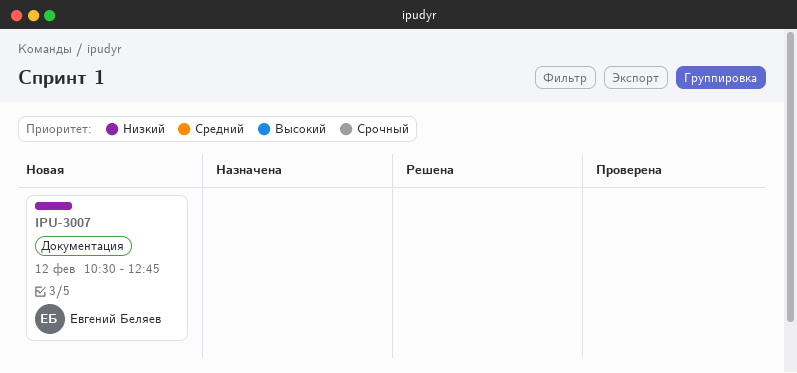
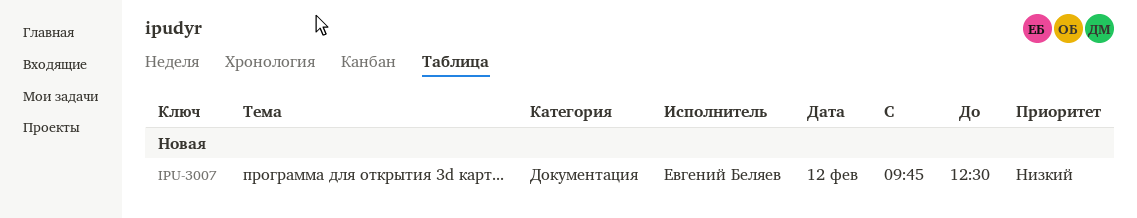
IPU-3007, begins: 10:30 -> 09:45
IPU-3007, ends: 12:45 -> 12:30

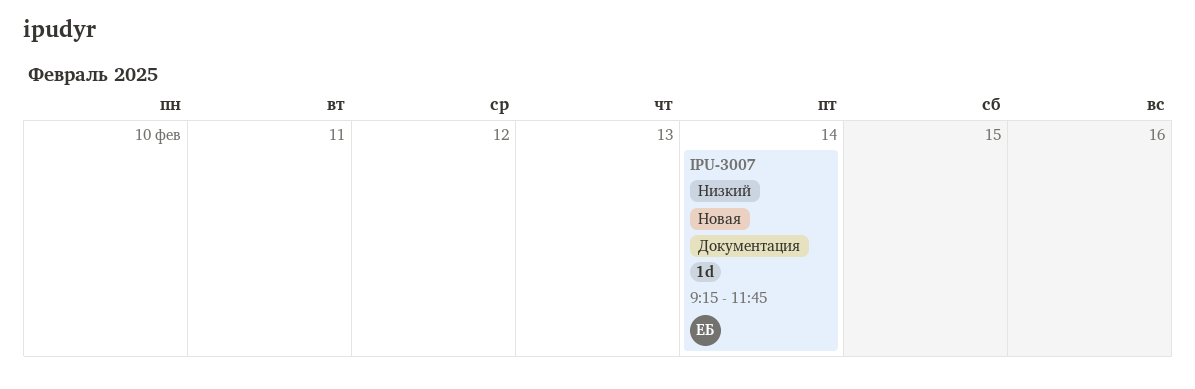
IPU-3007, day: Feb 12 -> Feb 14
IPU-3007, begins: 09:45 -> 09:15
IPU-3007, ends: 12:30 -> 11:45

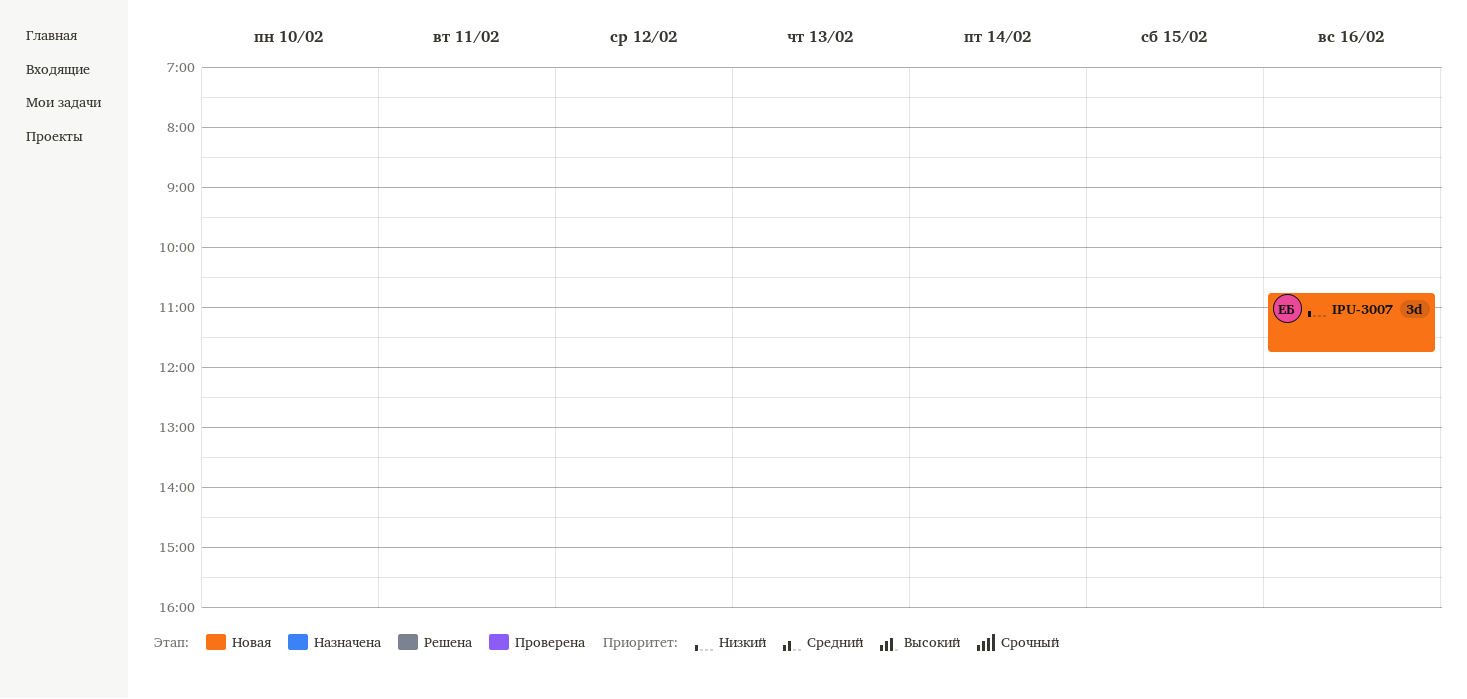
IPU-3007, estimate: 1d -> 3d
IPU-3007, day: Feb 14 -> Feb 16
IPU-3007, begins: 09:15 -> 10:45

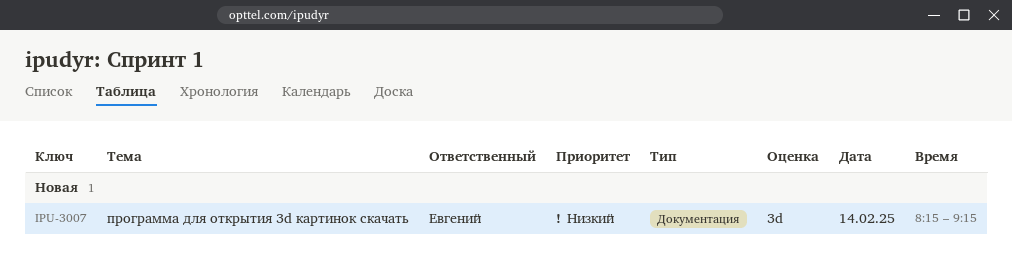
IPU-3007, day: Feb 16 -> Feb 14
IPU-3007, begins: 10:45 -> 08:15
IPU-3007, ends: 11:45 -> 09:15

